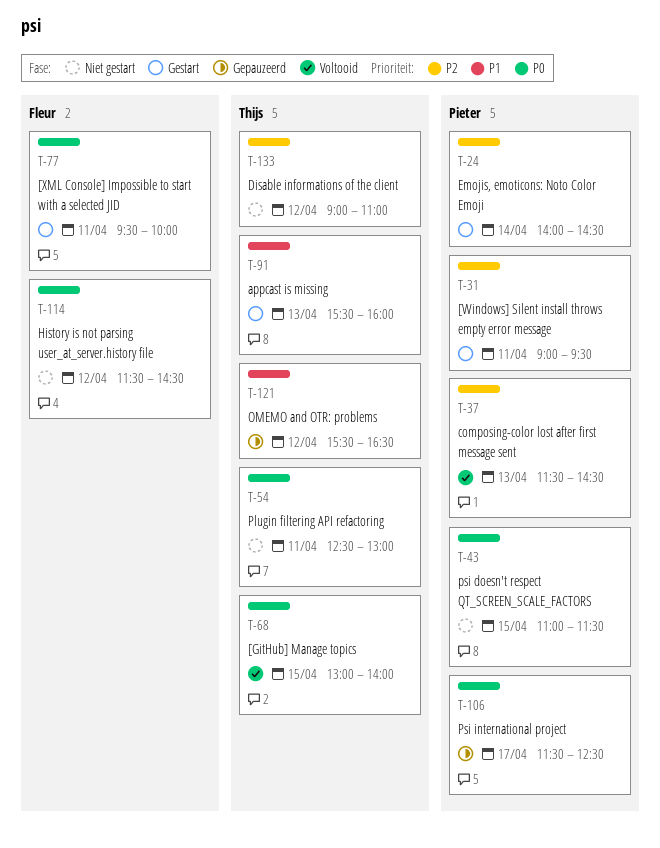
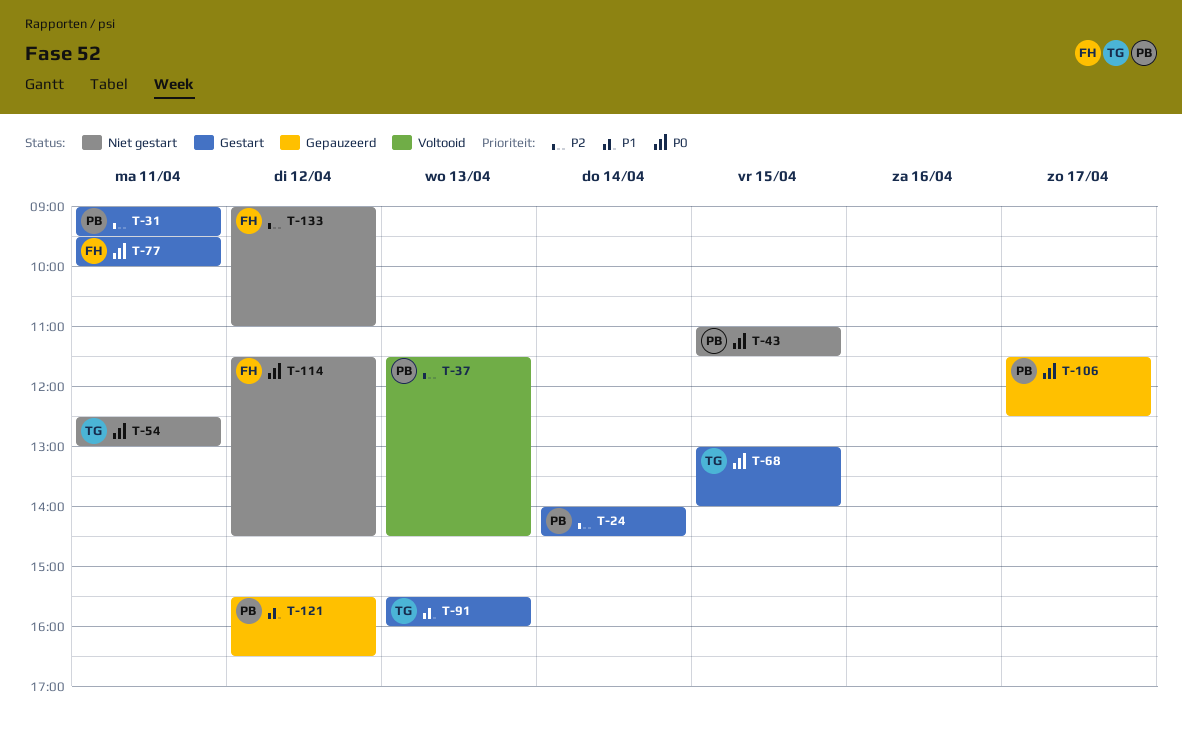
T-68, status: Voltooid -> Gestart
T-121, owner: Thijs -> Pieter
T-133, owner: Thijs -> Fleur

